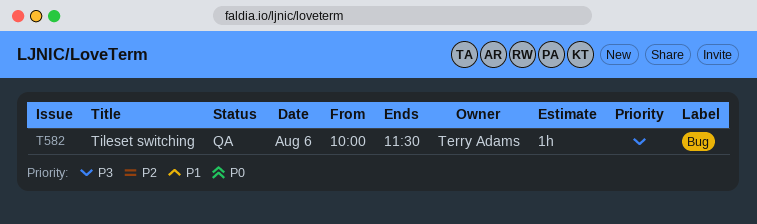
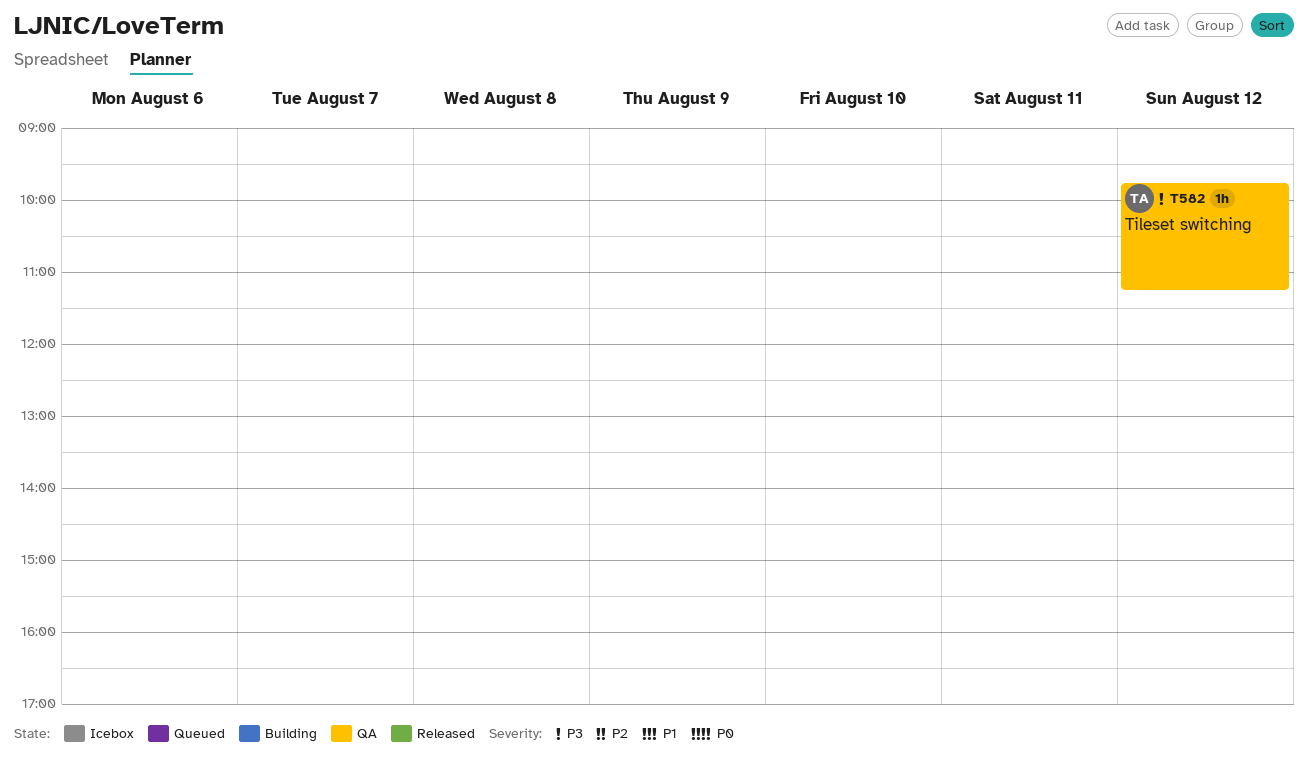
T582, day: Aug 6 -> Aug 12
T582, begins: 10:00 -> 09:45
T582, ends: 11:30 -> 11:15

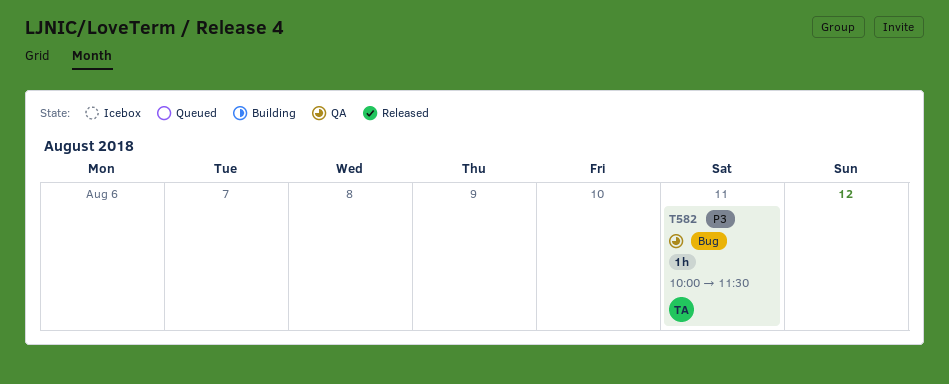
T582, day: Aug 12 -> Aug 11
T582, begins: 09:45 -> 10:00
T582, ends: 11:15 -> 11:30

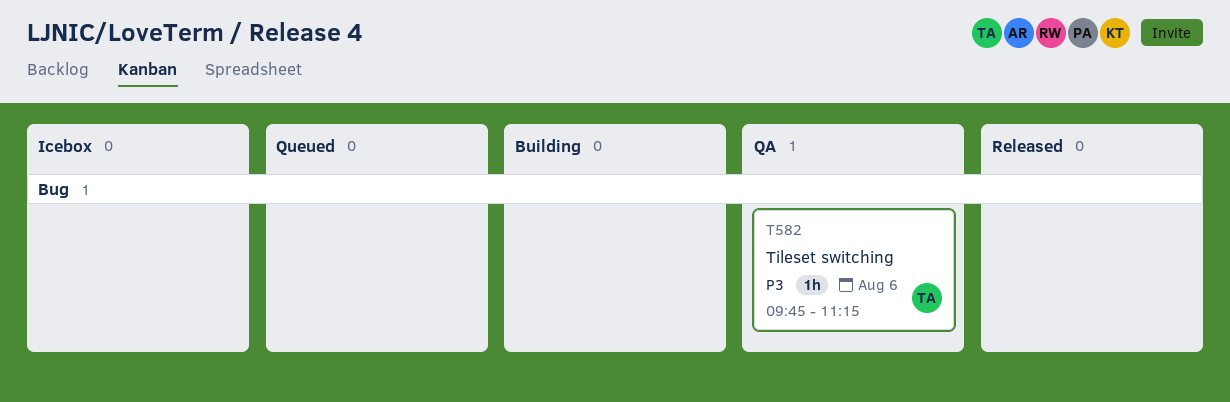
T582, day: Aug 11 -> Aug 6
T582, begins: 10:00 -> 09:45
T582, ends: 11:30 -> 11:15

